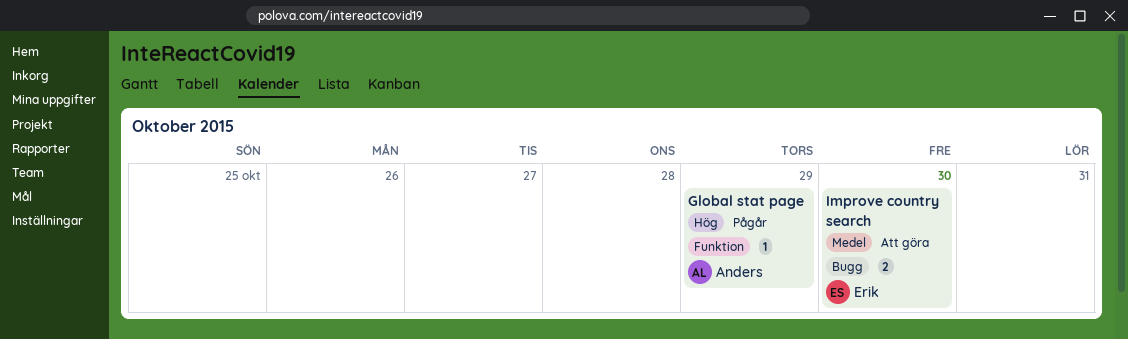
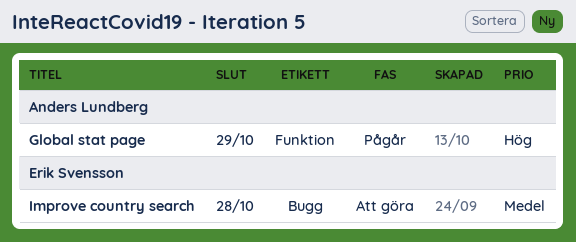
Improve country search, due: Oct 30 -> Oct 28

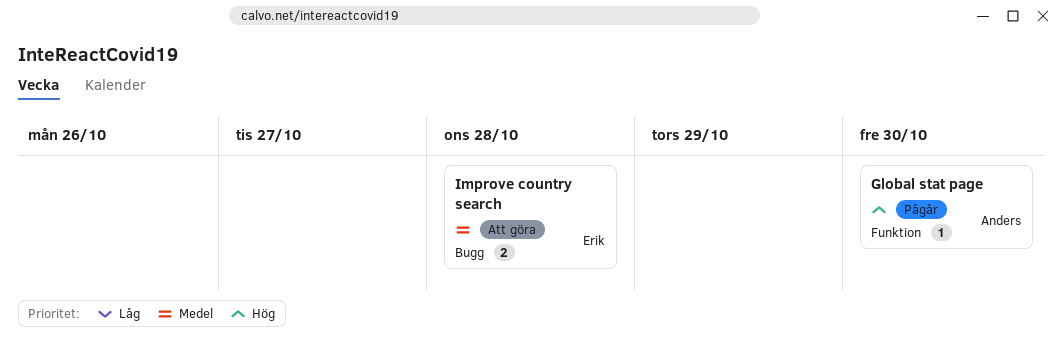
Global stat page, due: Oct 29 -> Oct 30

